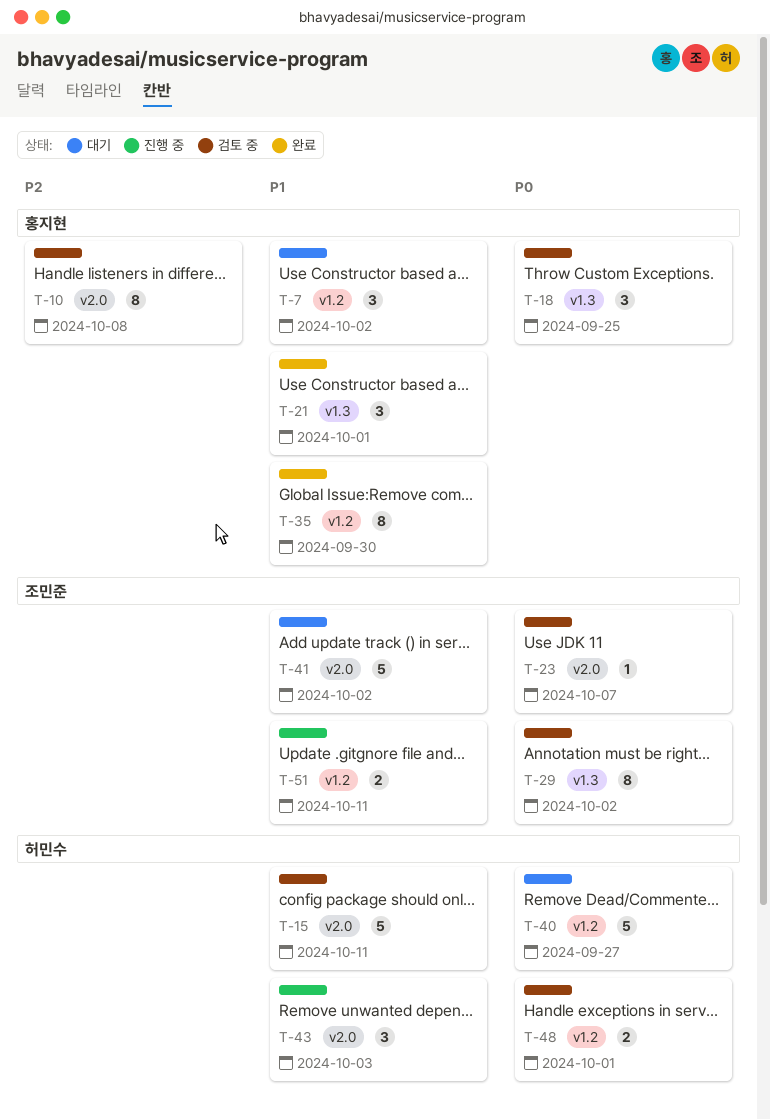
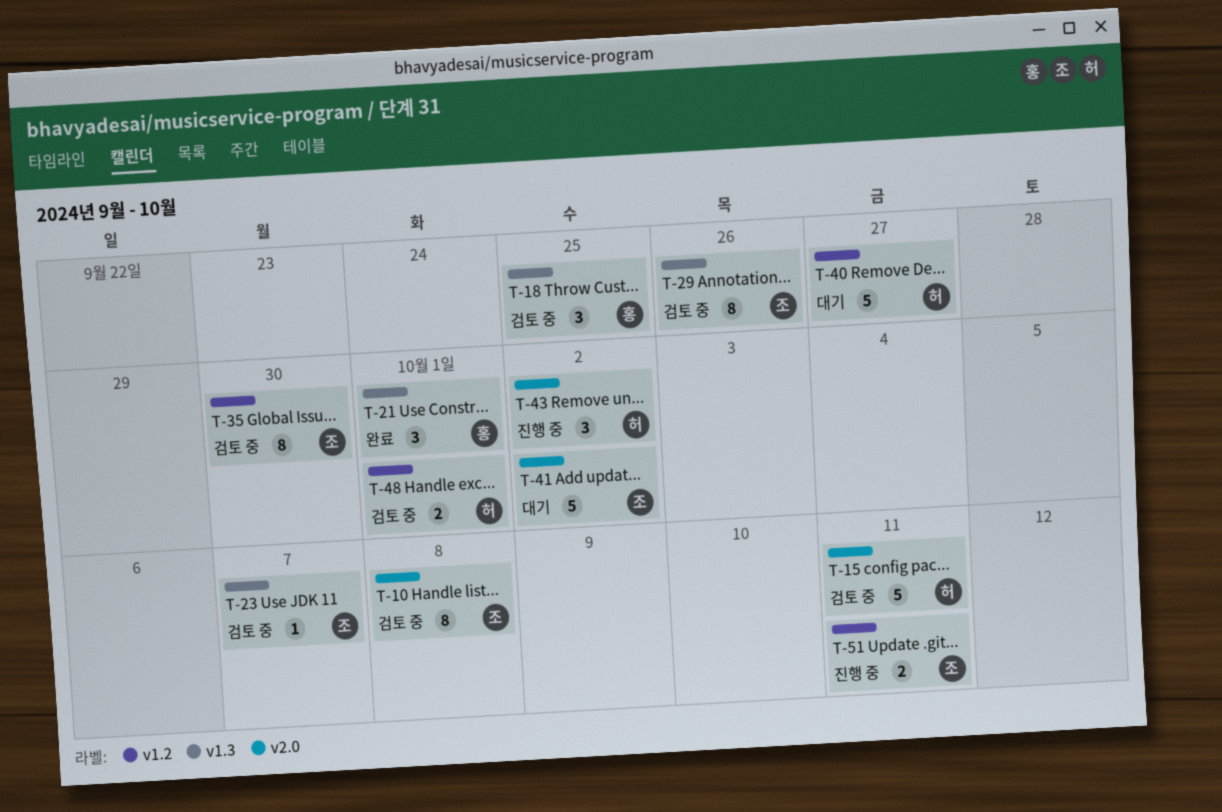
T-7: present -> none
T-10, owner: 홍지현 -> 조민준
T-23, label: v2.0 -> v1.3
T-29, due: Oct 2 -> Sep 26
T-35, status: 완료 -> 검토 중
T-35, owner: 홍지현 -> 조민준
T-43, due: Oct 3 -> Oct 2

